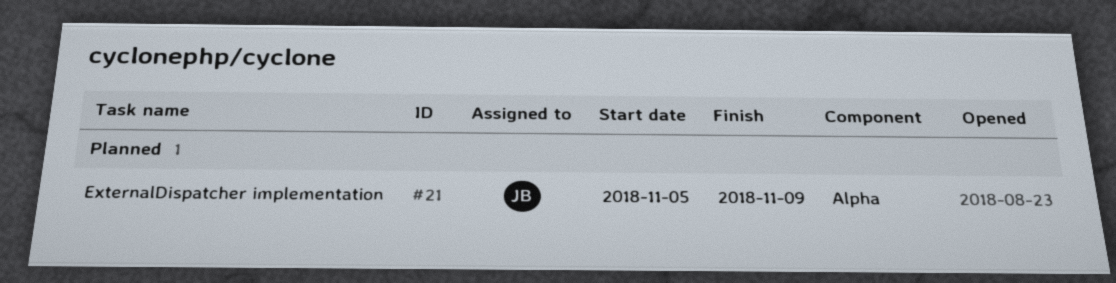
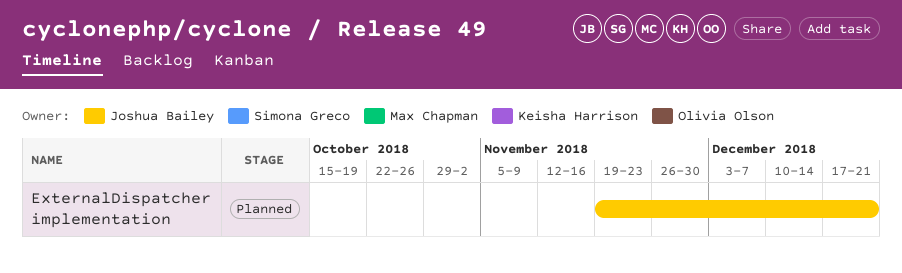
ExternalDispatcher implementation, start: Nov 5 -> Nov 19
ExternalDispatcher implementation, due: Nov 9 -> Dec 21

